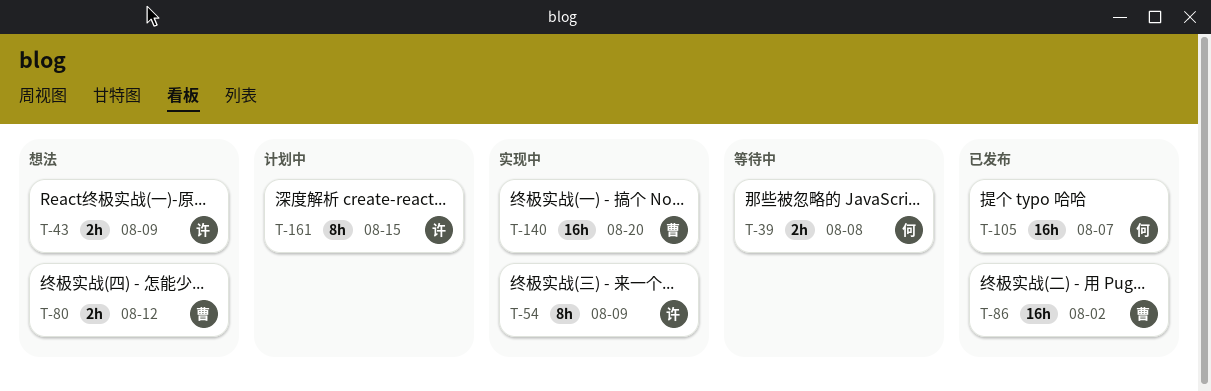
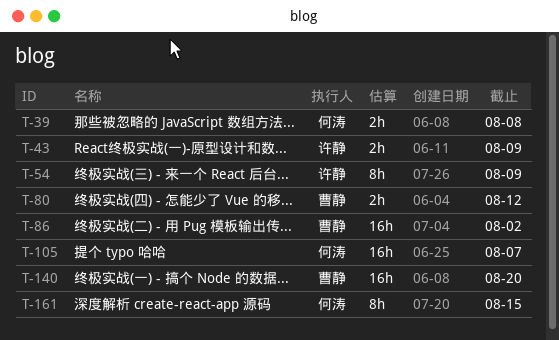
T-161, owner: 许静 -> 何涛

